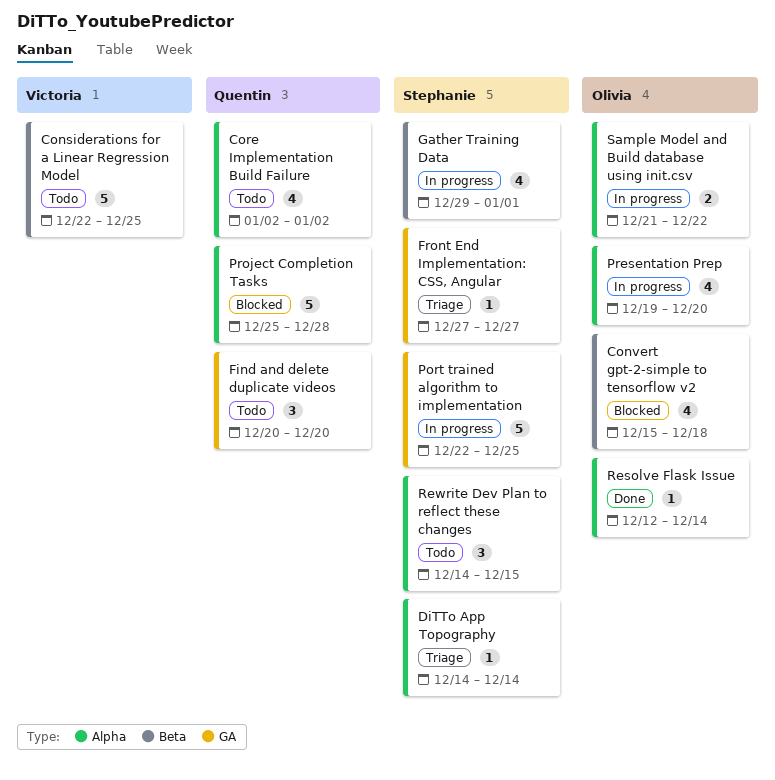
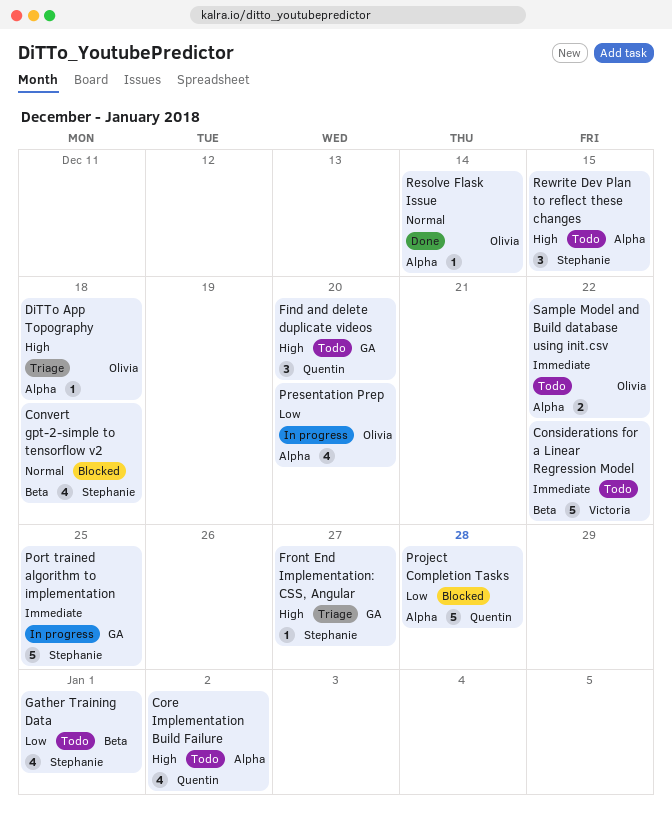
Considerations for a Linear Regression Model, due: Dec 25 -> Dec 22
Convert gpt-2-simple to tensorflow v2, owner: Olivia -> Stephanie
DiTTo App Topography, owner: Stephanie -> Olivia
DiTTo App Topography, due: Dec 14 -> Dec 18
Gather Training Data, status: In progress -> Todo
Sample Model and Build database using init.csv, status: In progress -> Todo

